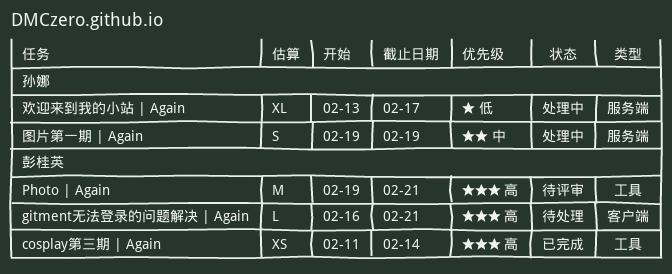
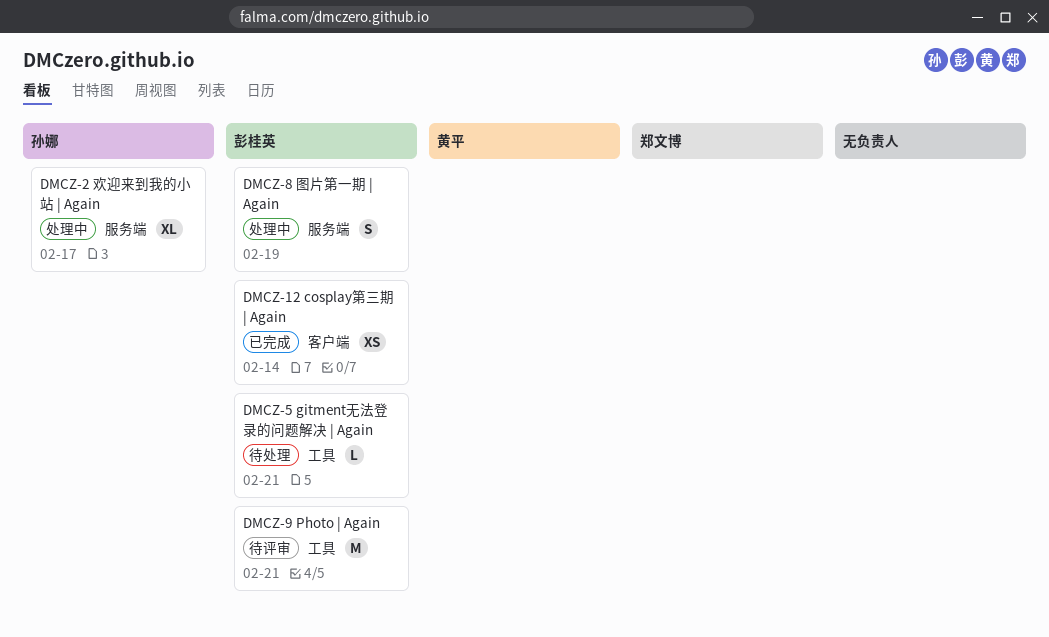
cosplay第三期 | Again, label: 工具 -> 客户端
gitment无法登录的问题解决 | Again, label: 客户端 -> 工具
图片第一期 | Again, owner: 孙娜 -> 彭桂英

